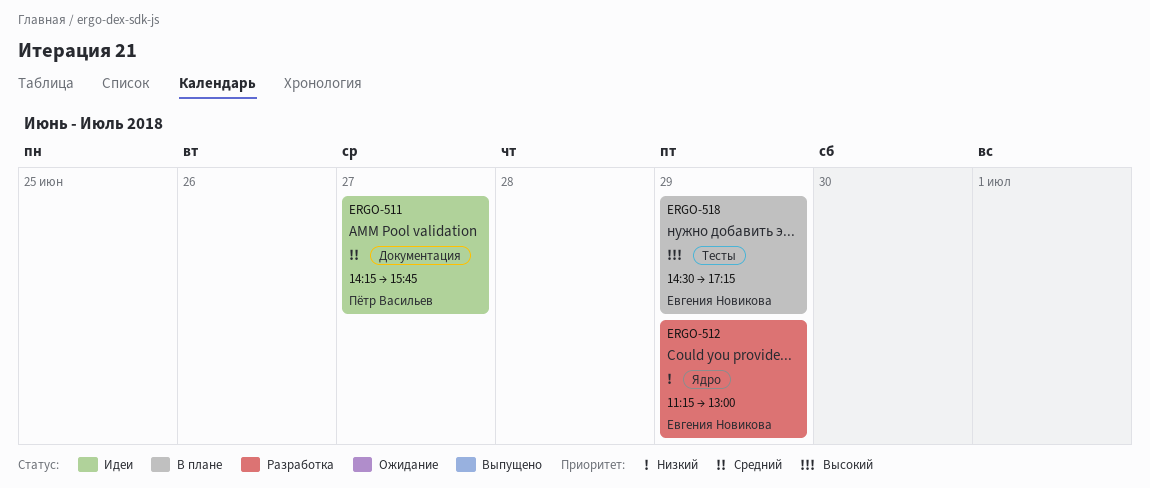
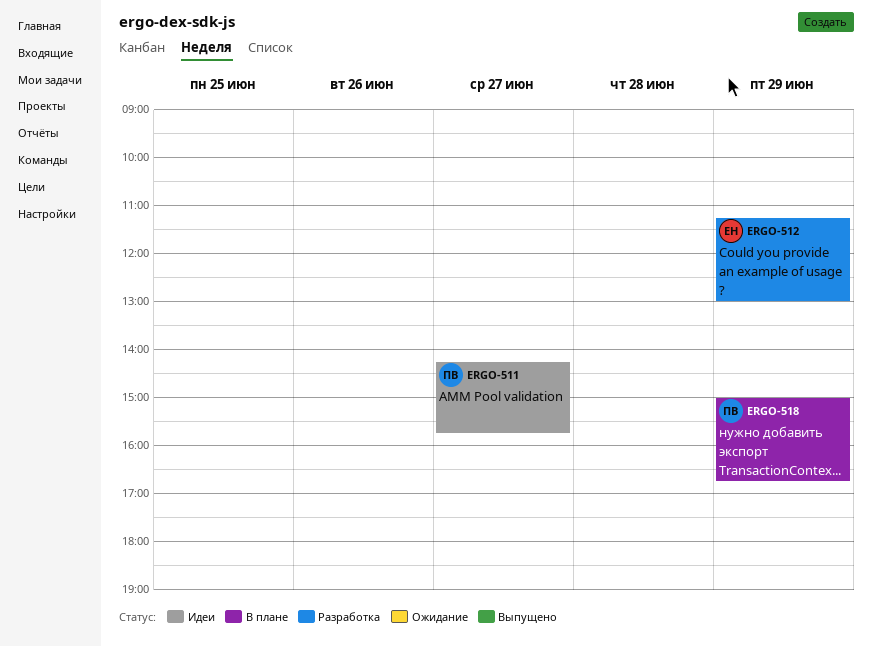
ERGO-518, owner: Евгения Новикова -> Пётр Васильев
ERGO-518, begins: 14:30 -> 15:00
ERGO-518, ends: 17:15 -> 16:45

